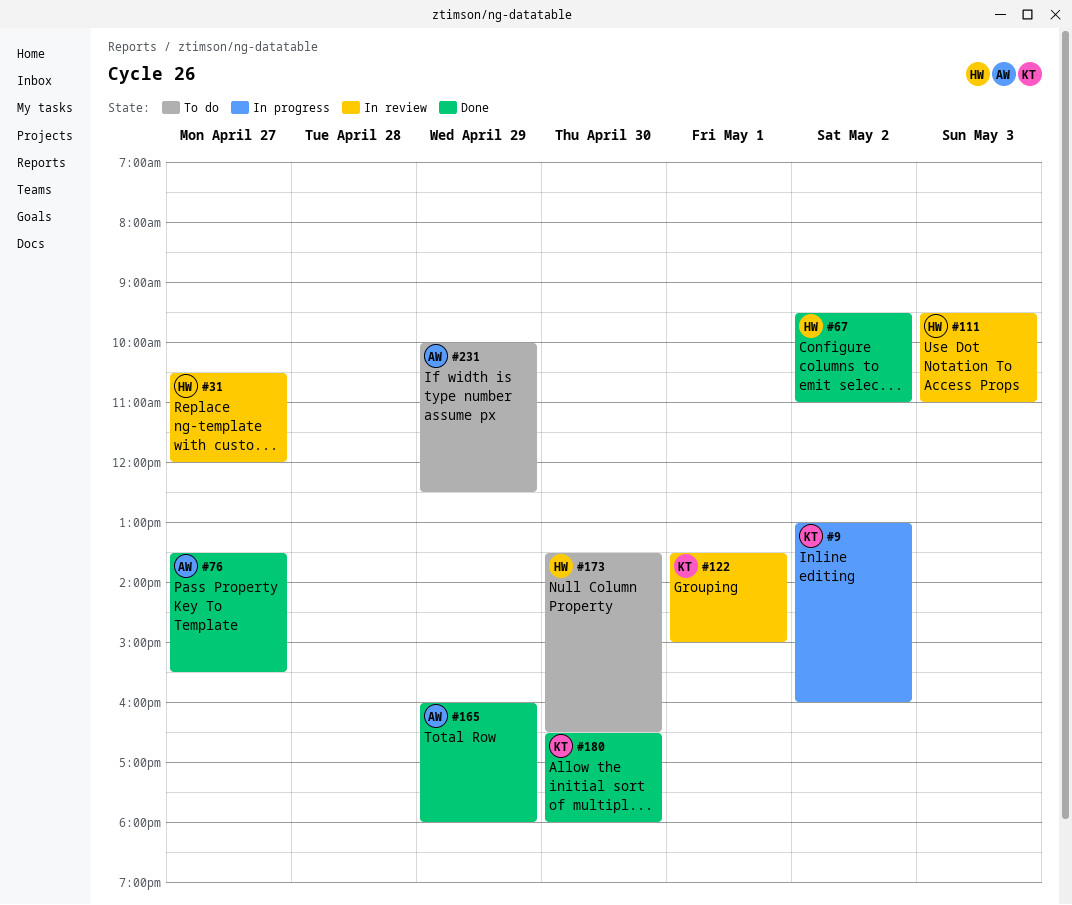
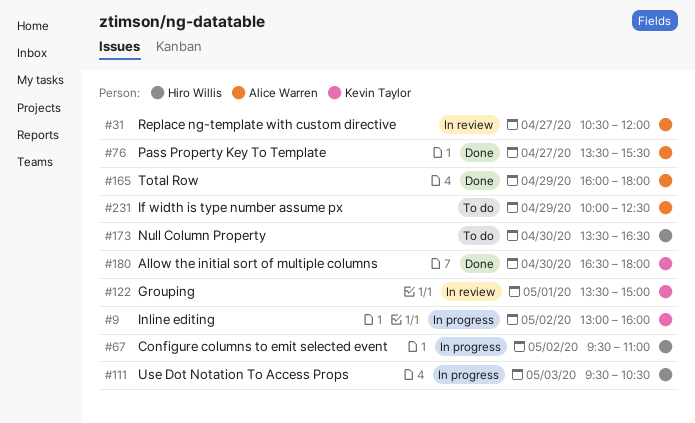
#31, owner: Hiro Willis -> Alice Warren
#67, status: Done -> In progress
#111, status: In review -> In progress
#111, ends: 11:00 -> 10:30

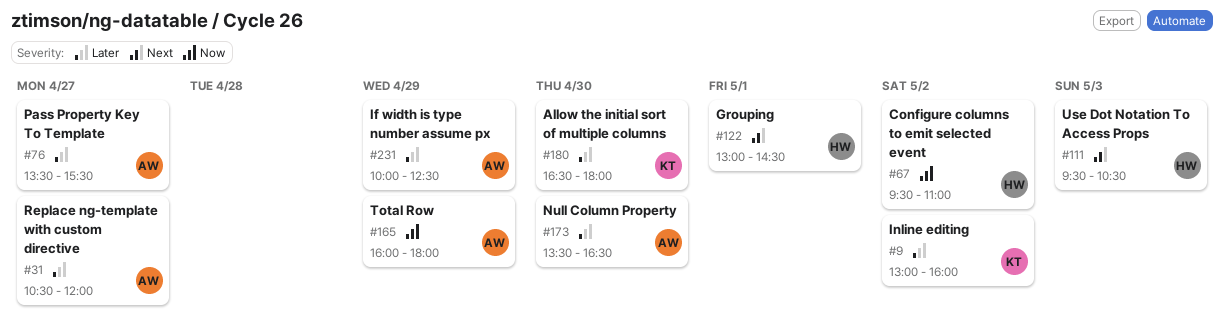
#122, owner: Kevin Taylor -> Hiro Willis
#122, begins: 13:30 -> 13:00
#122, ends: 15:00 -> 14:30
#173, owner: Hiro Willis -> Alice Warren

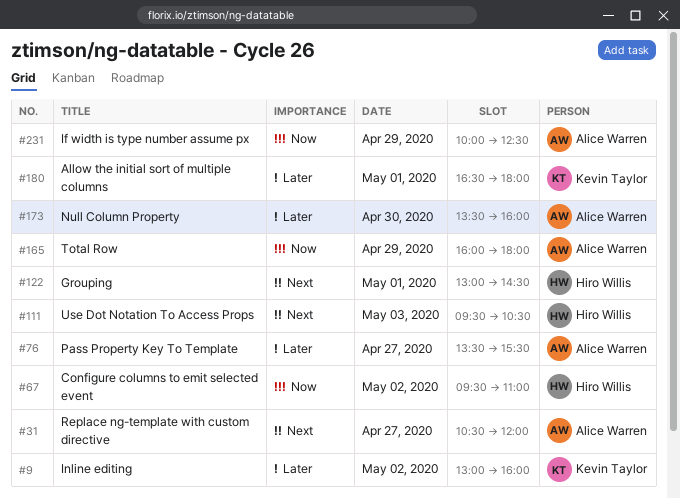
#31, priority: Later -> Next
#173, ends: 16:30 -> 16:00
#180, day: Apr 30 -> May 1
#231, priority: Later -> Now

